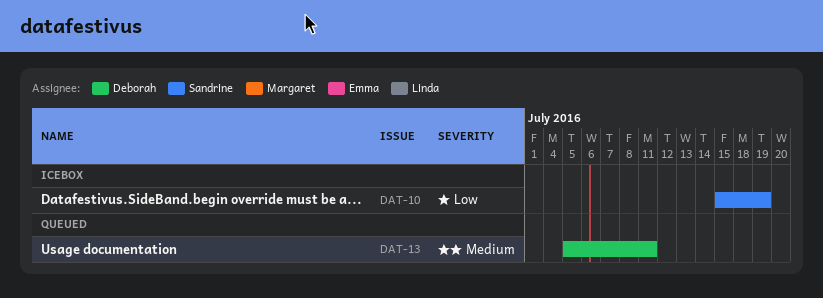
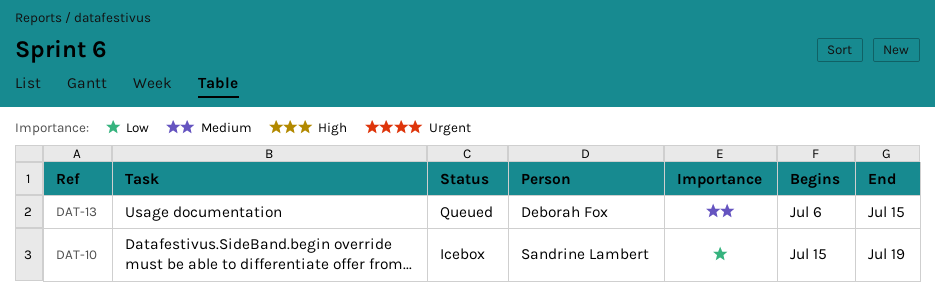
DAT-13, start: Jul 5 -> Jul 6
DAT-13, due: Jul 11 -> Jul 15

